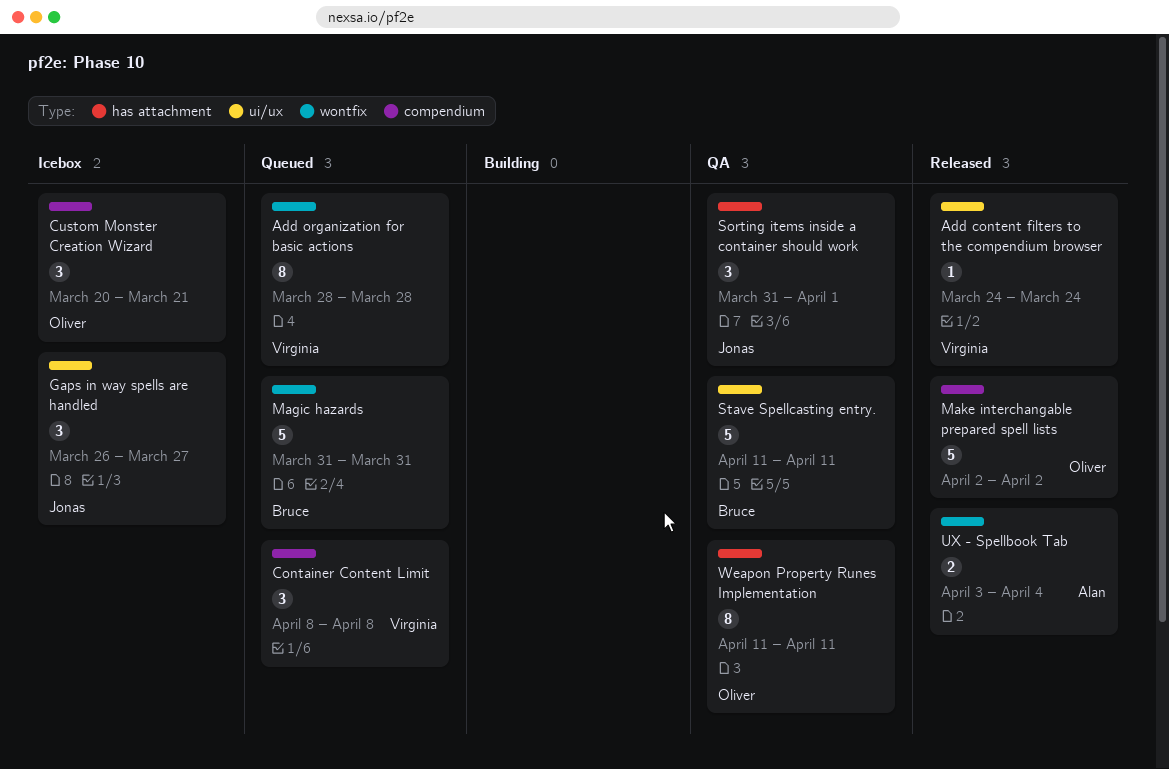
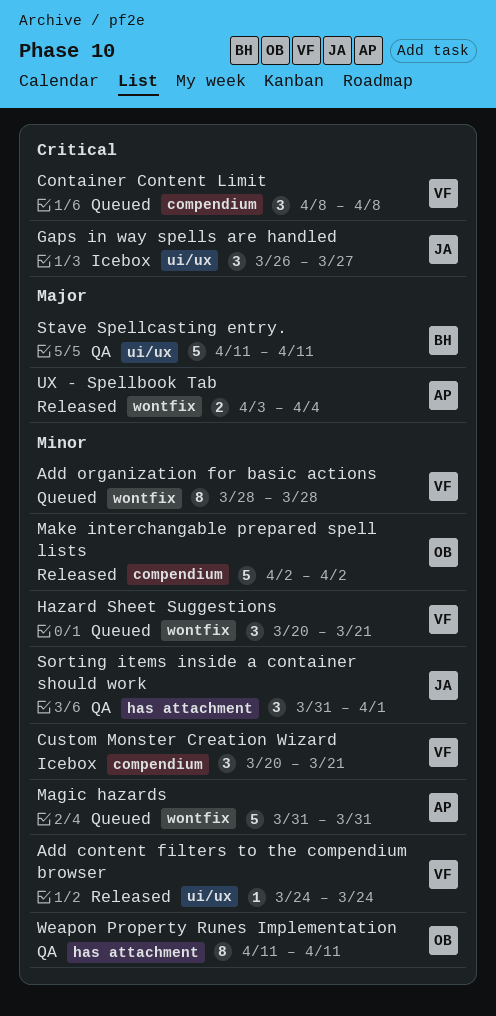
Custom Monster Creation Wizard, owner: Oliver -> Virginia
Hazard Sheet Suggestions: none -> present
Magic hazards, owner: Bruce -> Alan

